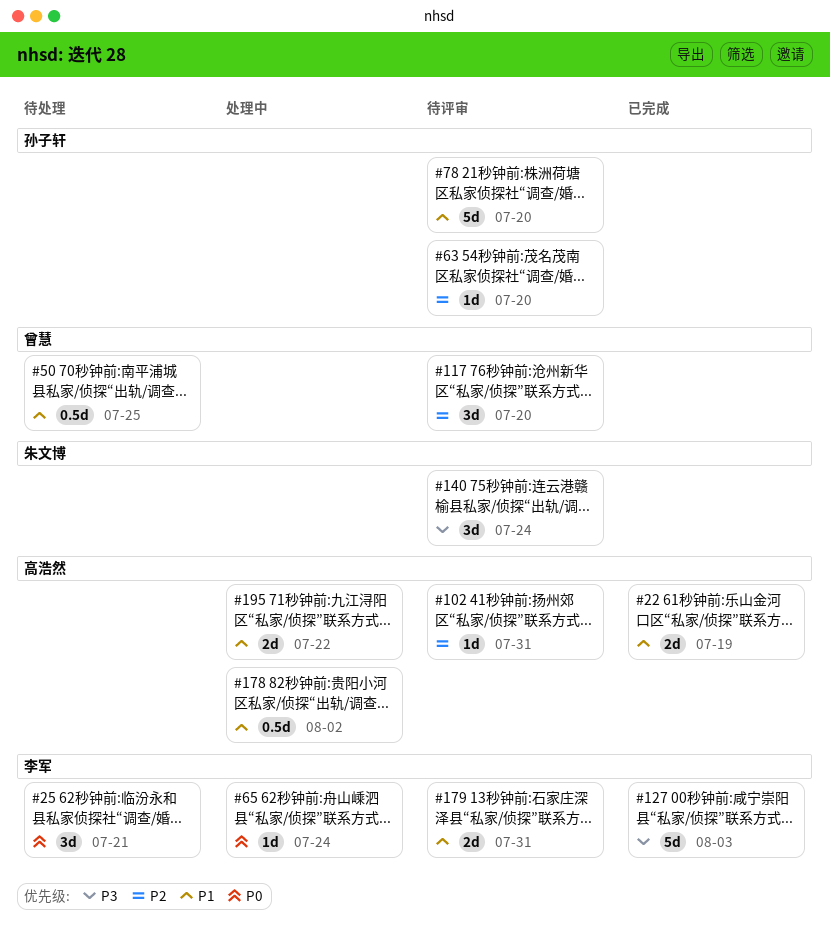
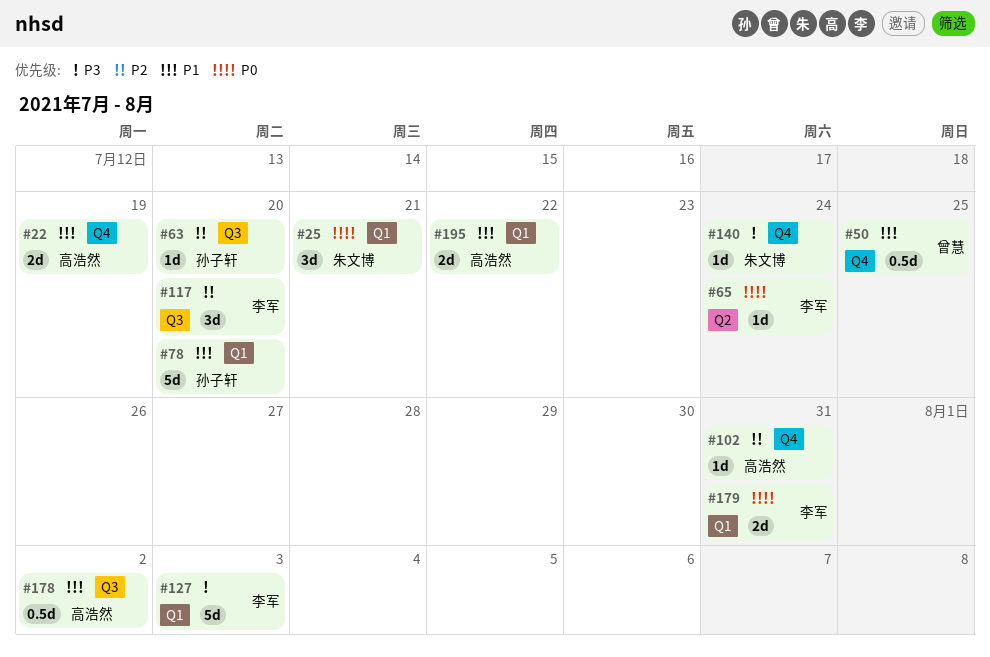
#25, owner: 李军 -> 朱文博
#117, owner: 曾慧 -> 李军
#140, estimate: 3d -> 1d
#179, priority: P1 -> P0

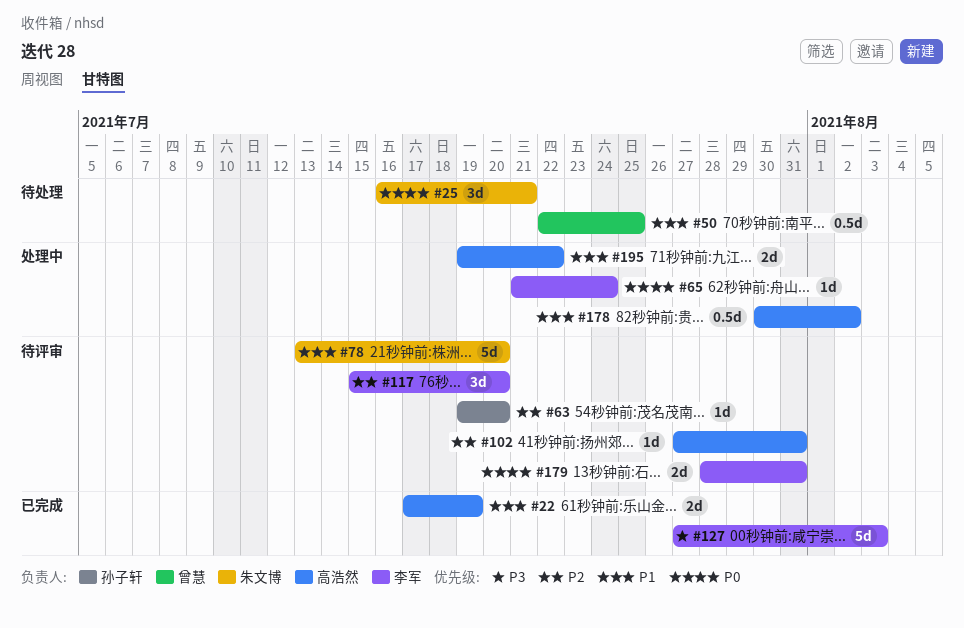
#78, owner: 孙子轩 -> 朱文博
#140: present -> none

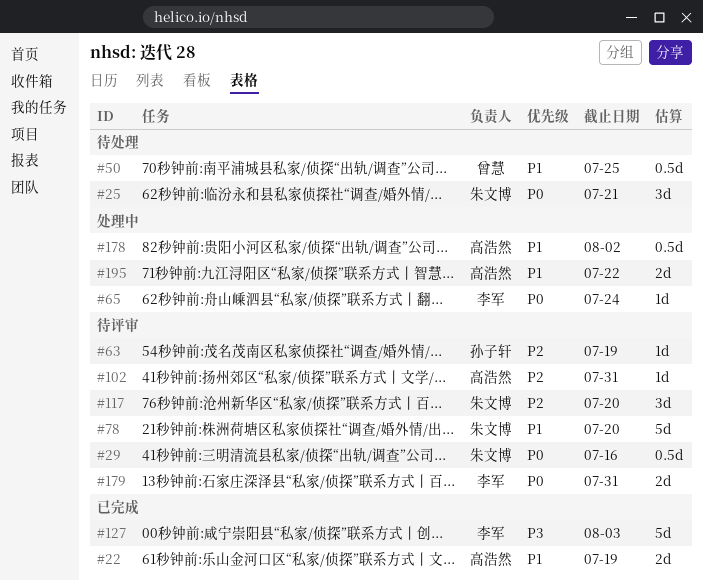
#29: none -> present
#63, due: Jul 20 -> Jul 19
#117, owner: 李军 -> 朱文博

